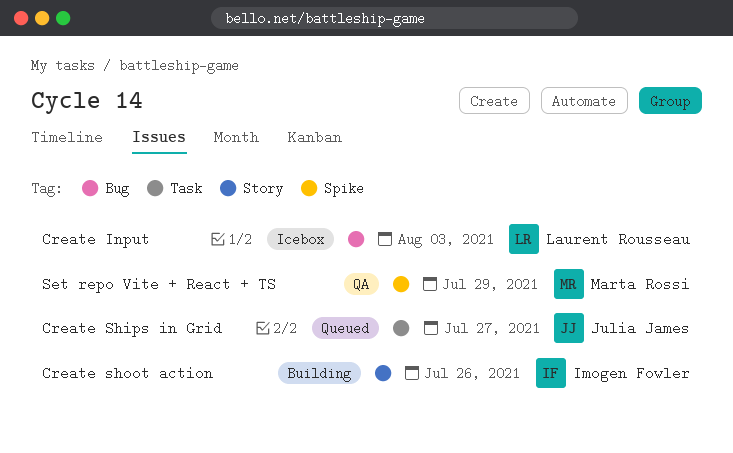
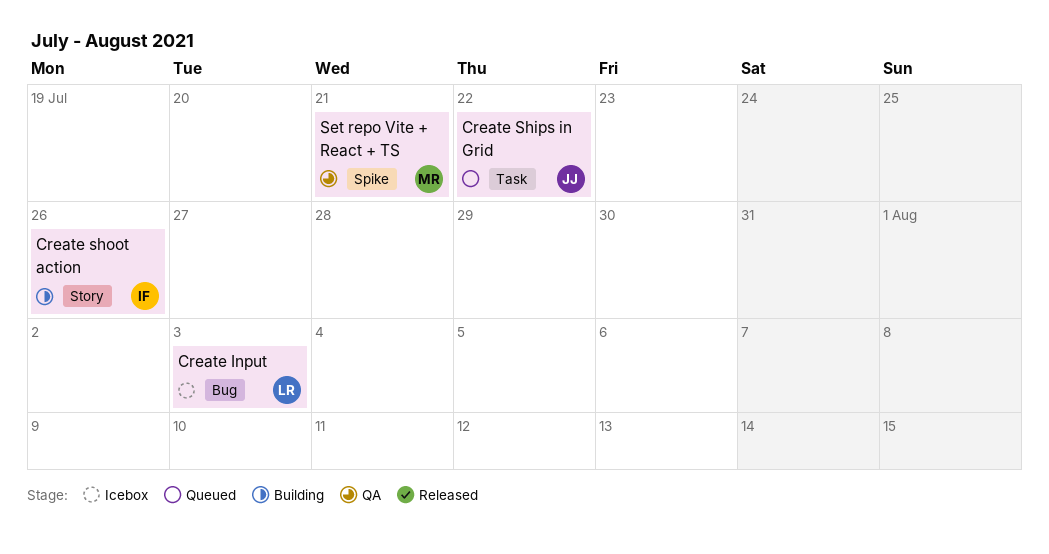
Create Ships in Grid, due: Jul 27 -> Jul 22
Set repo Vite + React + TS, due: Jul 29 -> Jul 21

